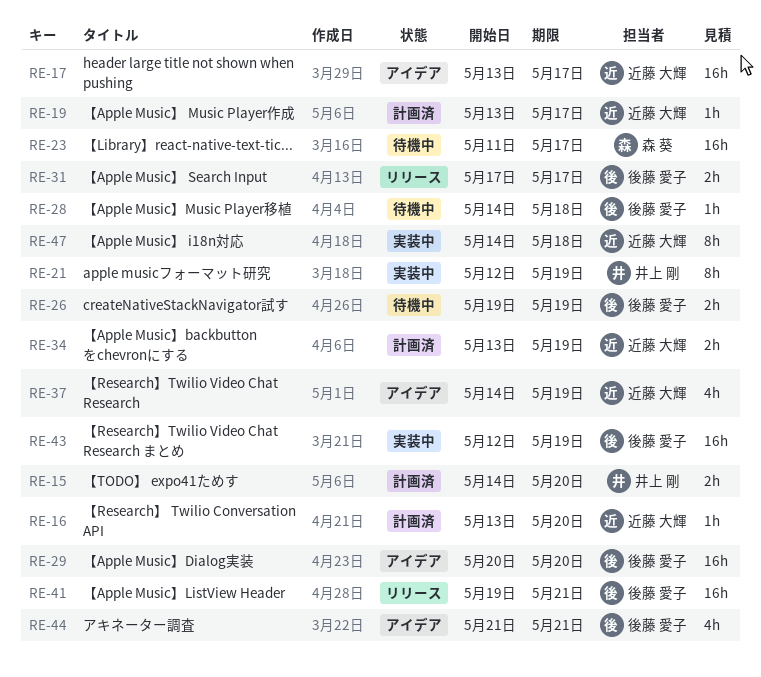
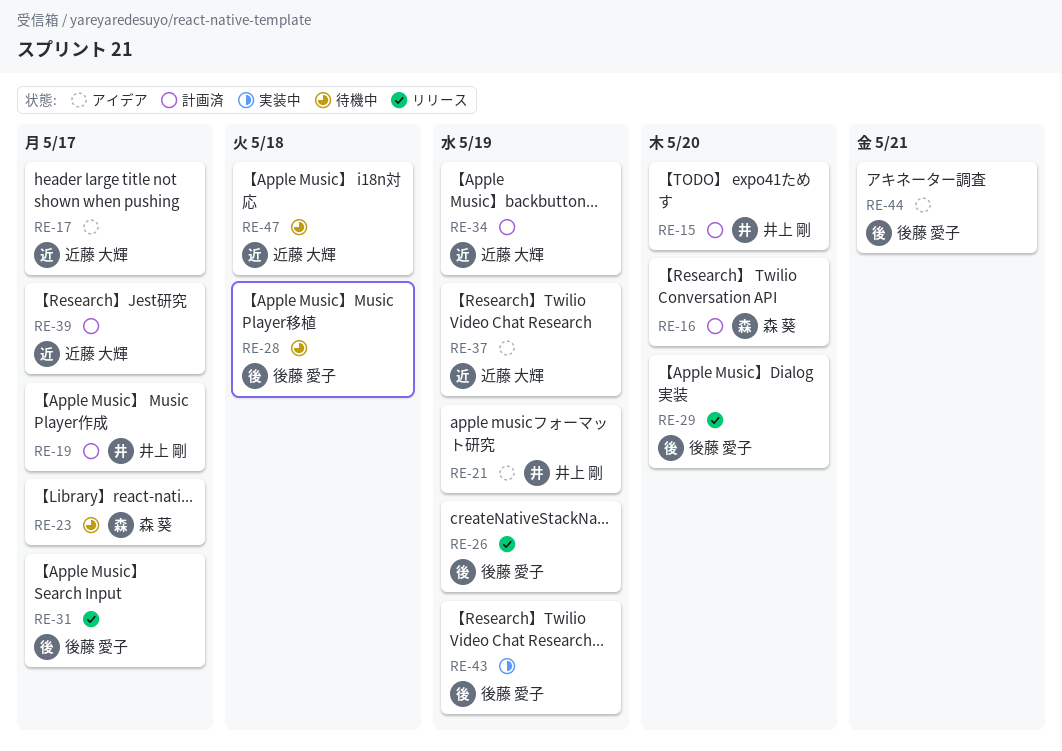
RE-16, owner: 近藤 大輝 -> 森 葵
RE-19, owner: 近藤 大輝 -> 井上 剛
RE-21, status: 実装中 -> アイデア
RE-26, status: 待機中 -> リリース
RE-29, status: アイデア -> リリース
RE-39: none -> present
RE-41: present -> none
RE-47, status: 実装中 -> 待機中

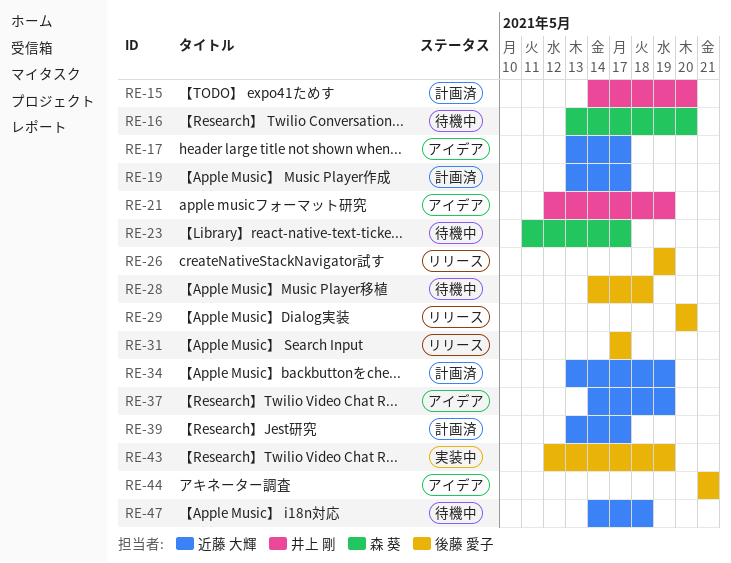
RE-16, status: 計画済 -> 待機中
RE-19, owner: 井上 剛 -> 近藤 大輝

